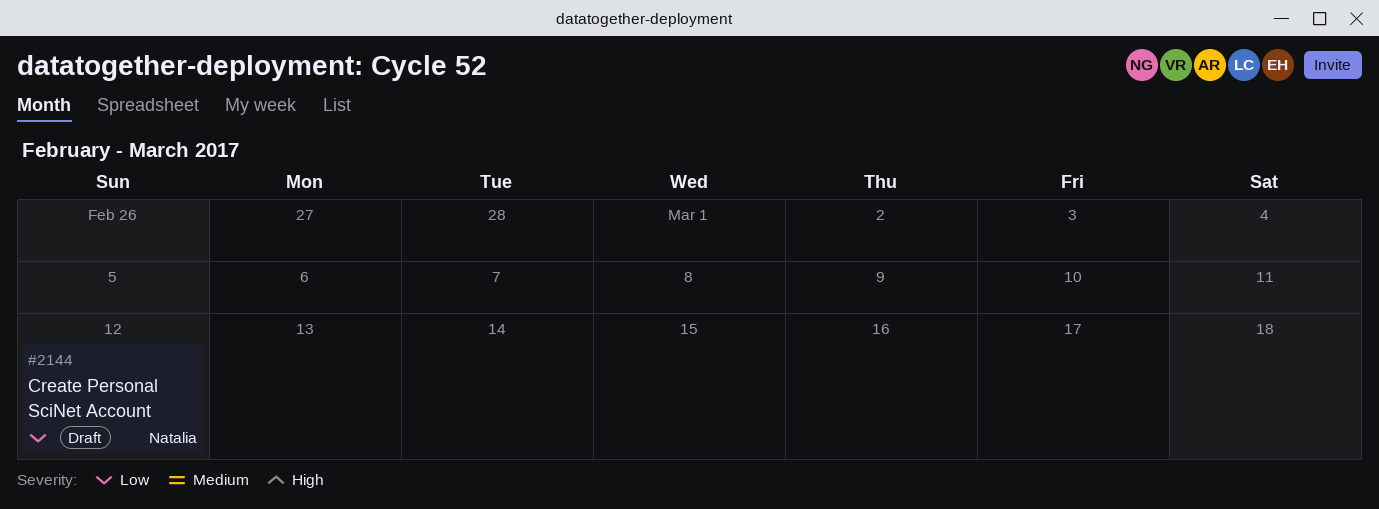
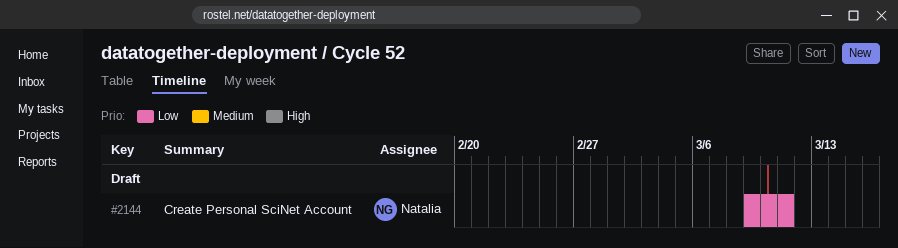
#2144, due: Mar 12 -> Mar 11

